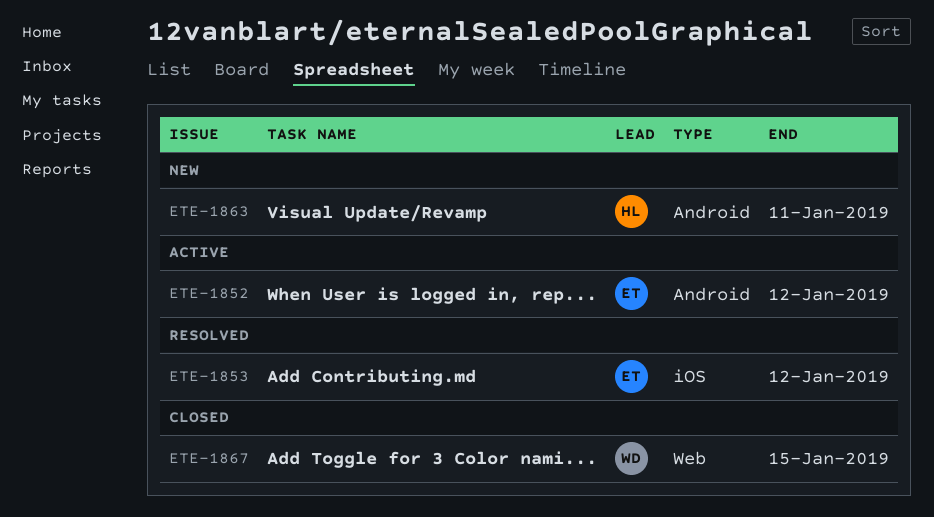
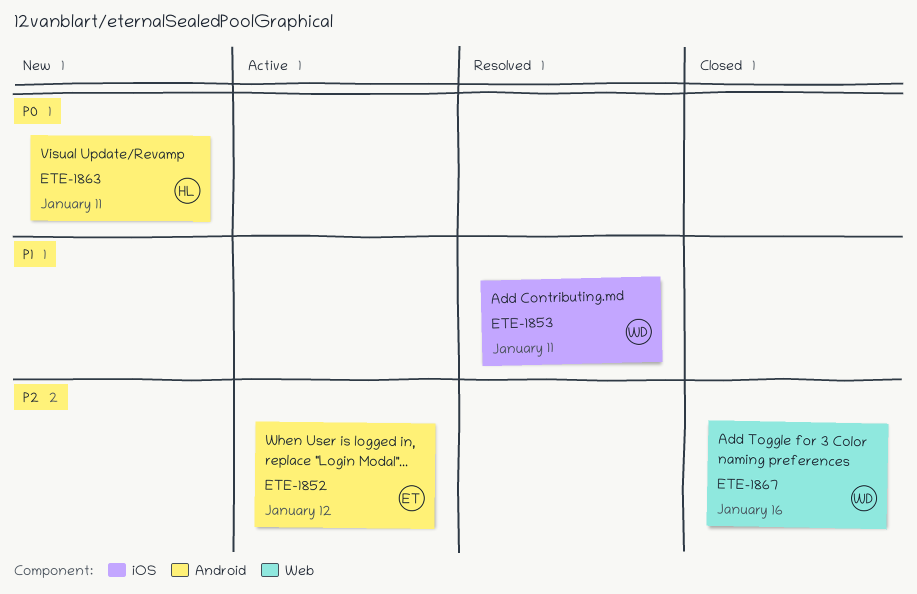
ETE-1853, owner: ET -> WD
ETE-1853, due: Jan 12 -> Jan 11
ETE-1867, due: Jan 15 -> Jan 16

